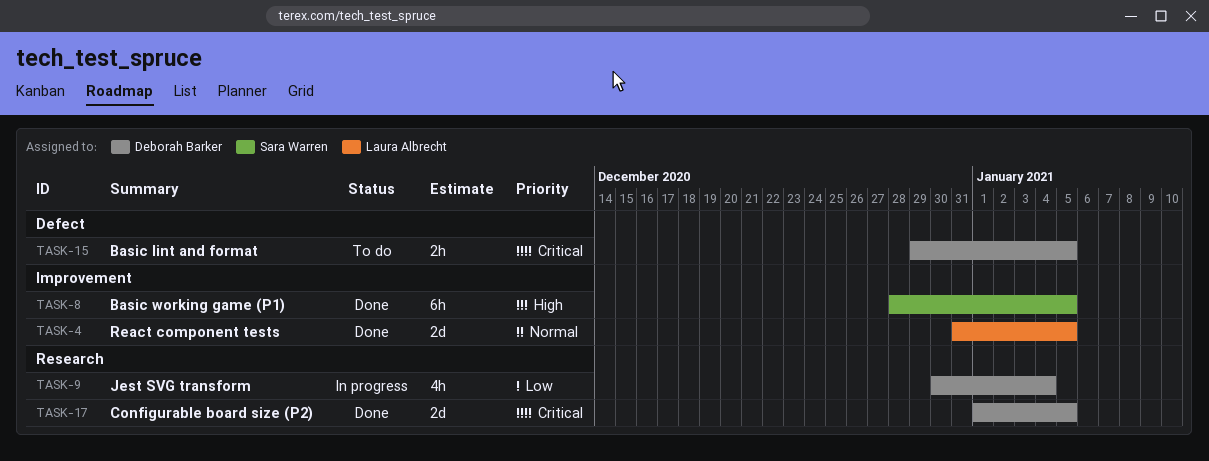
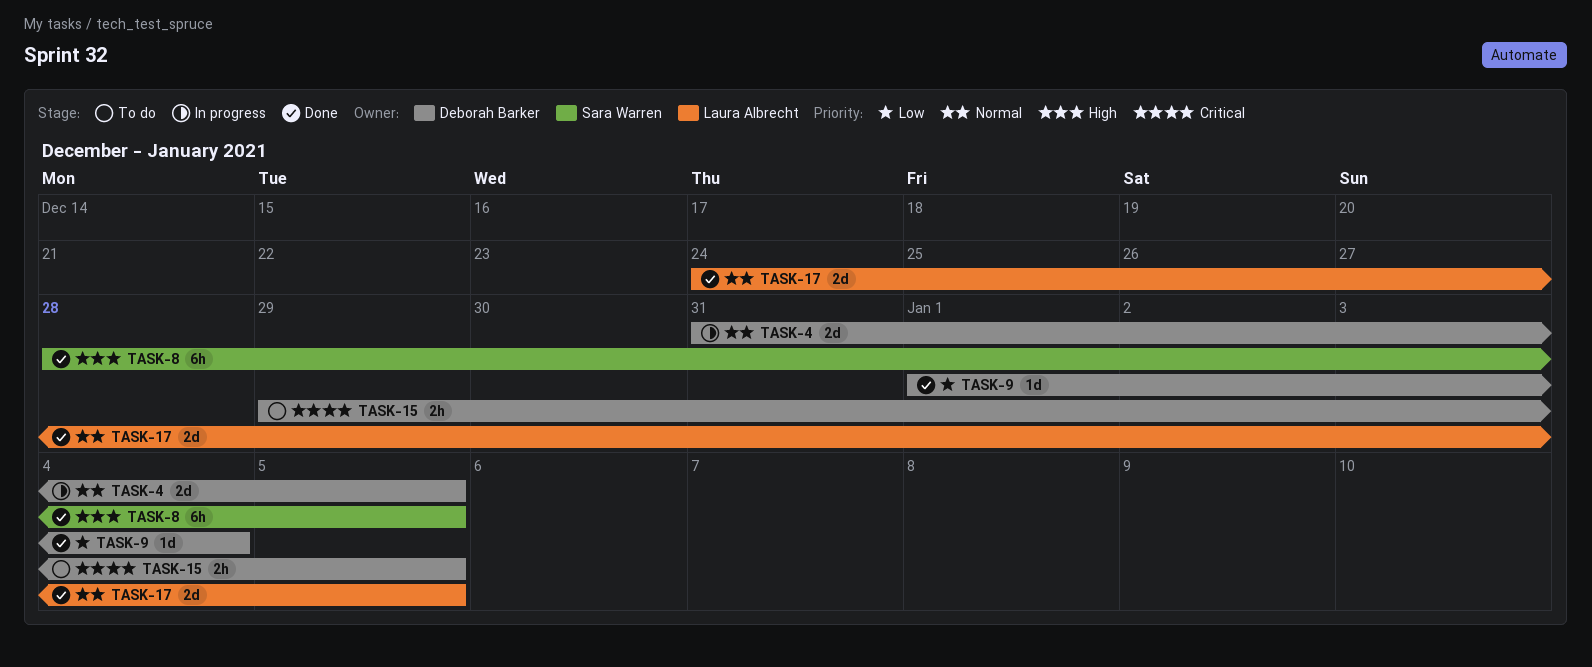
TASK-4, status: Done -> In progress
TASK-4, owner: Laura Albrecht -> Deborah Barker
TASK-9, status: In progress -> Done
TASK-9, estimate: 4h -> 1d
TASK-9, start: Dec 30 -> Jan 1
TASK-17, owner: Deborah Barker -> Laura Albrecht
TASK-17, priority: Critical -> Normal
TASK-17, start: Jan 1 -> Dec 24

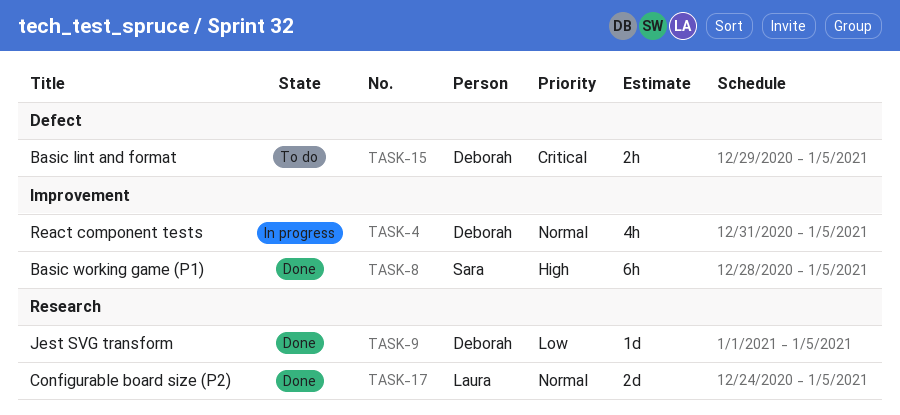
TASK-4, estimate: 2d -> 4h
TASK-9, due: Jan 4 -> Jan 5

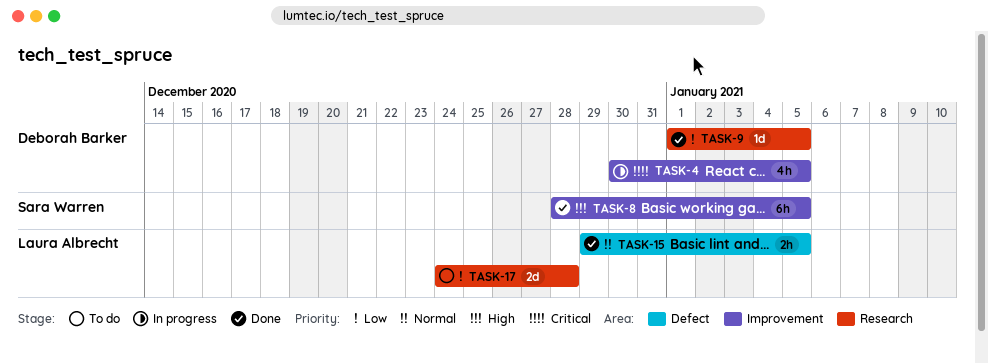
TASK-4, priority: Normal -> Critical
TASK-4, start: Dec 31 -> Dec 30
TASK-15, status: To do -> Done
TASK-15, owner: Deborah Barker -> Laura Albrecht
TASK-15, priority: Critical -> Normal
TASK-17, status: Done -> To do
TASK-17, priority: Normal -> Low
TASK-17, due: Jan 5 -> Dec 28

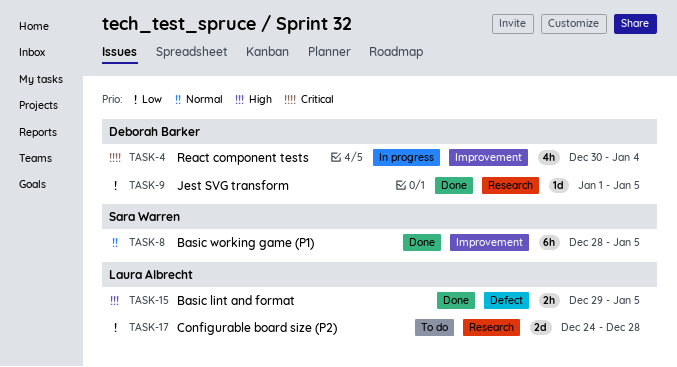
TASK-4, due: Jan 5 -> Jan 4
TASK-8, priority: High -> Normal
TASK-15, priority: Normal -> High

